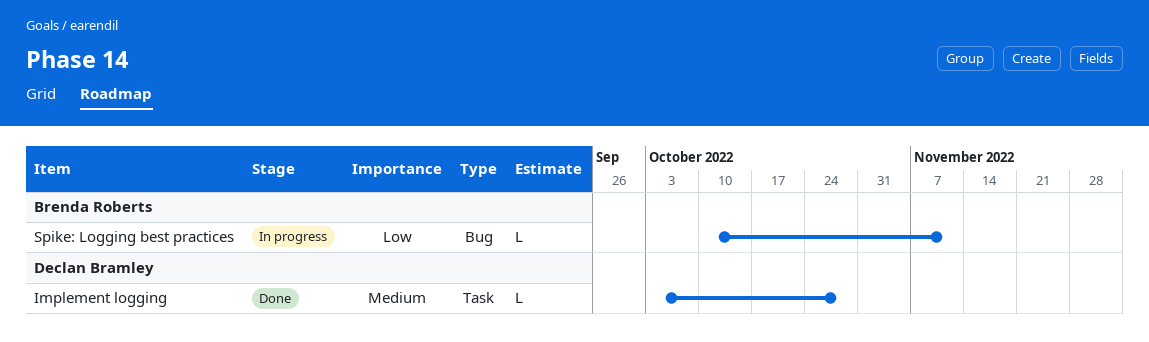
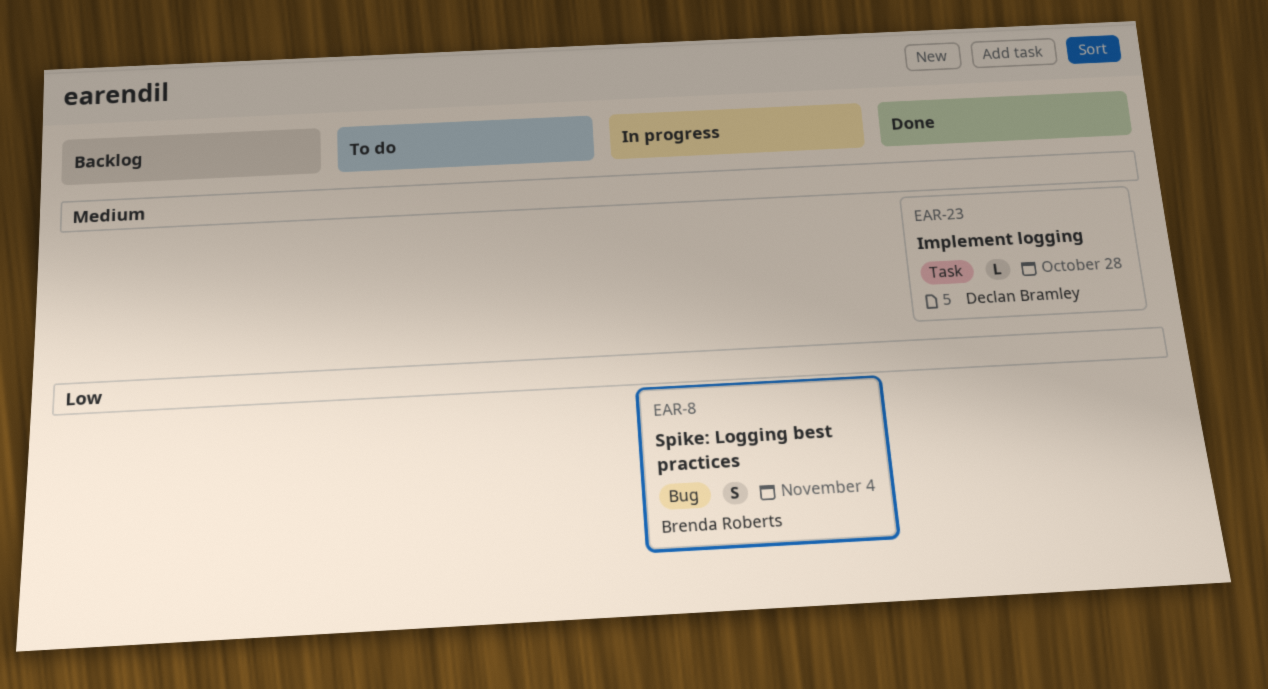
Spike: Logging best practices, estimate: L -> S
Spike: Logging best practices, due: Nov 11 -> Nov 4

